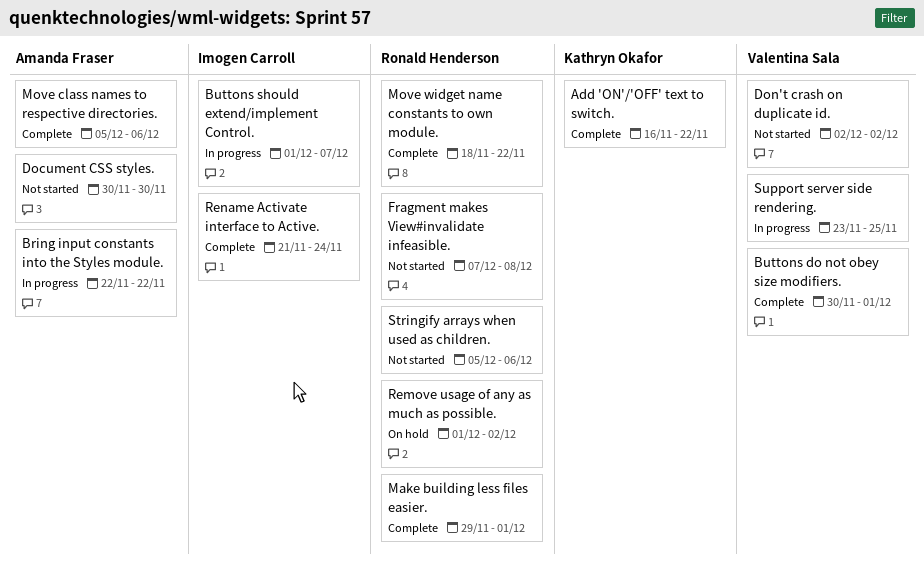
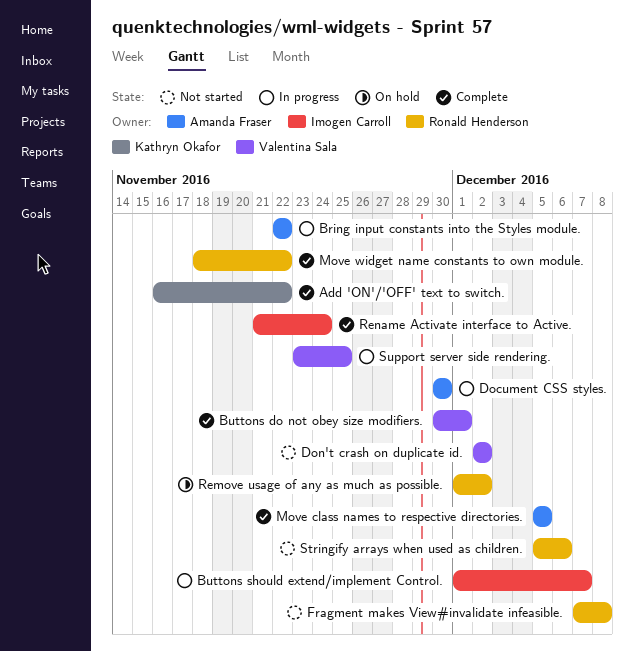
Document CSS styles., status: Not started -> In progress
Make building less files easier.: present -> none
Move class names to respective directories., due: Dec 6 -> Dec 5

